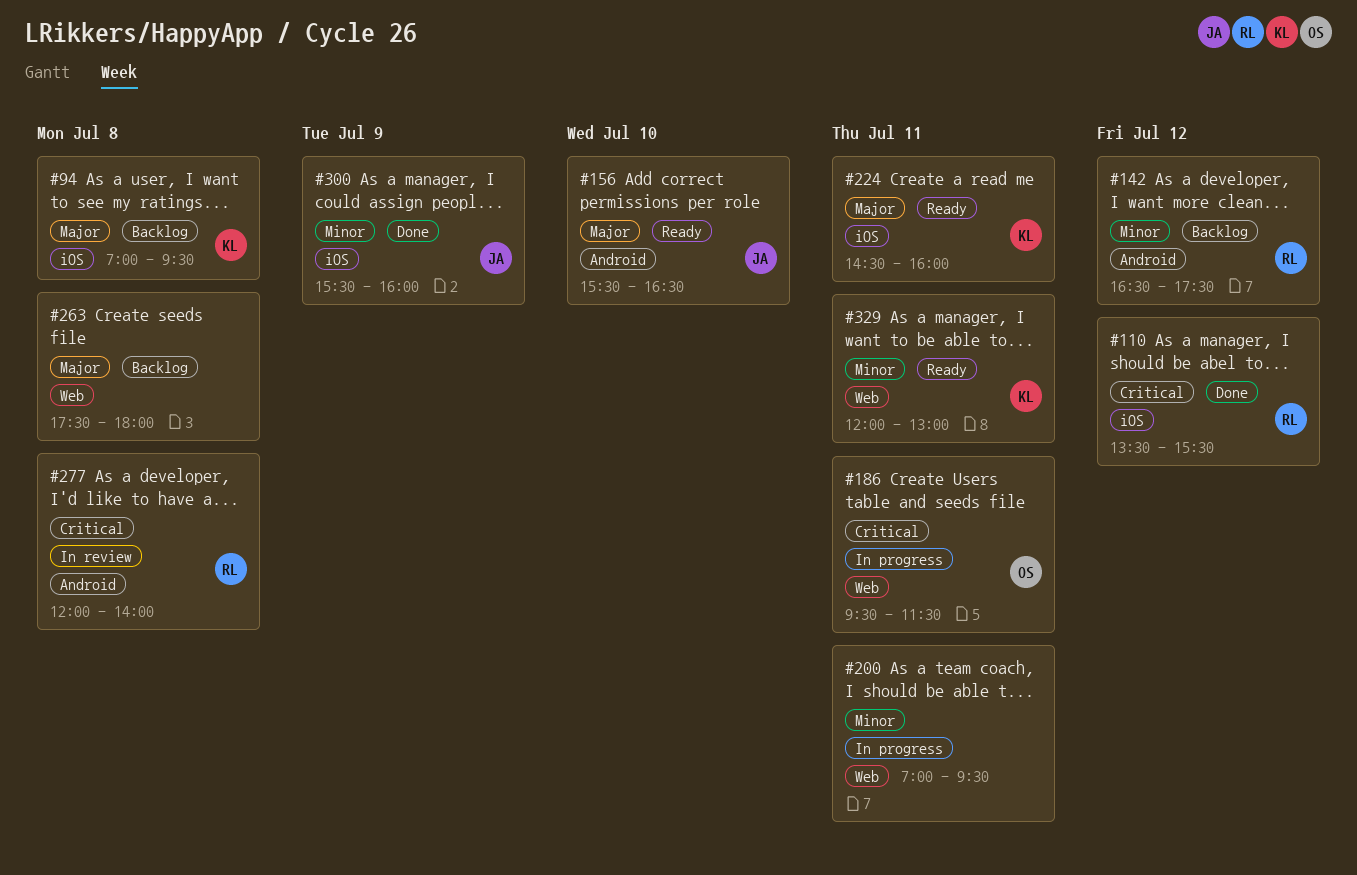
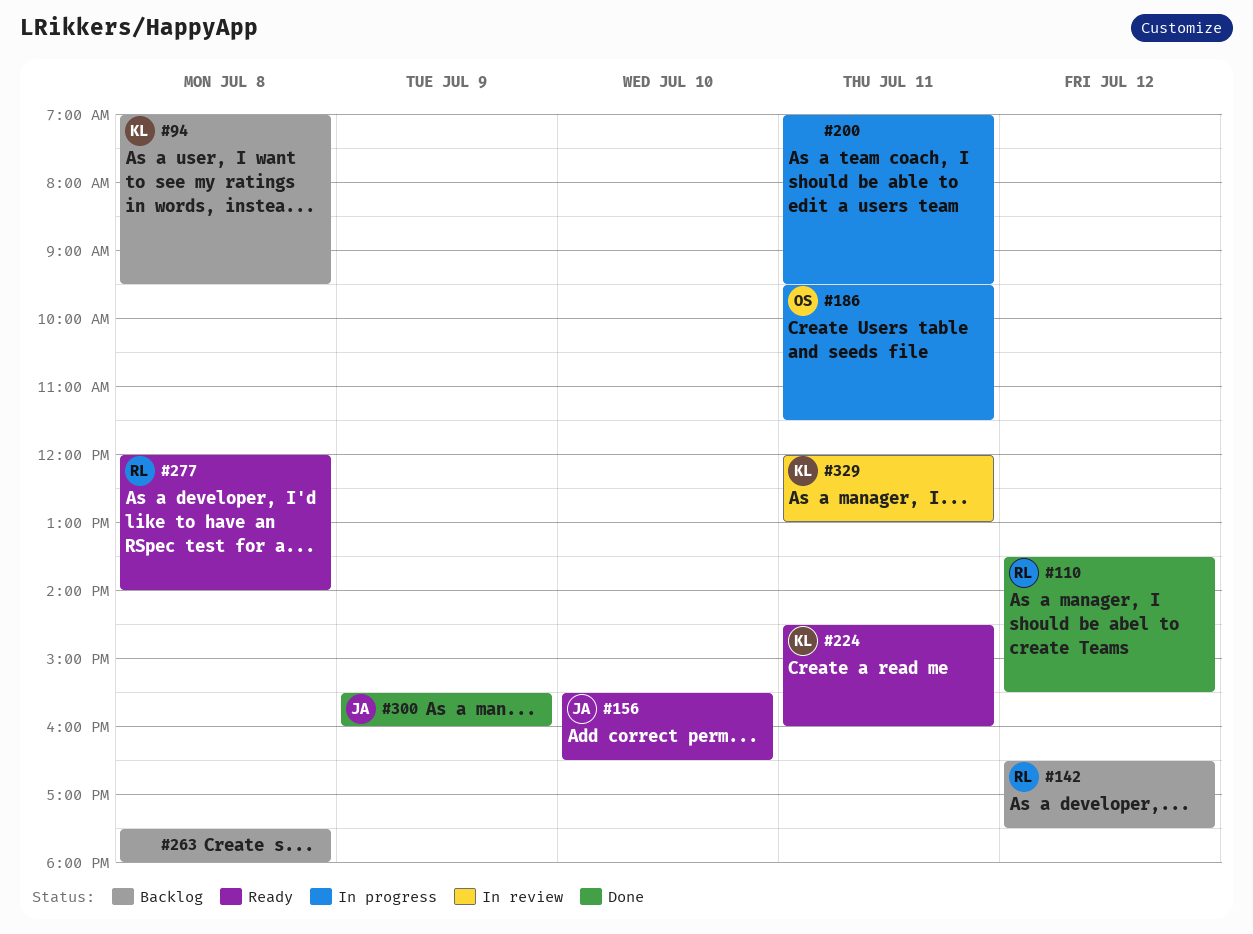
#277, status: In review -> Ready
#329, status: Ready -> In review

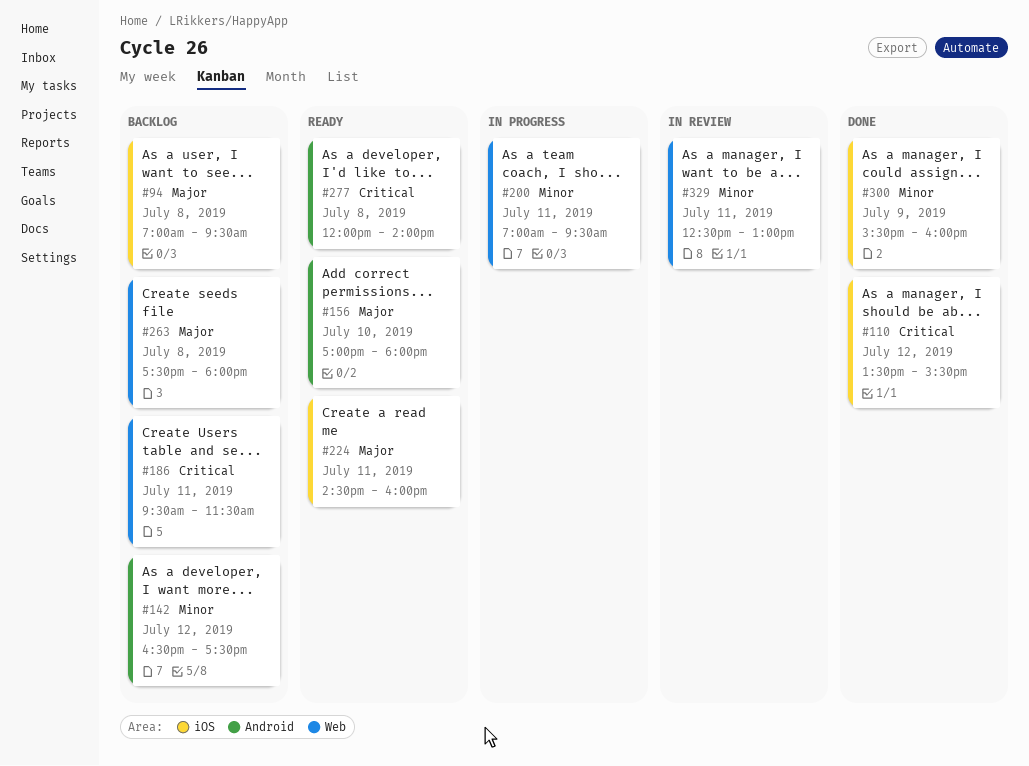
#156, begins: 15:30 -> 17:00
#156, ends: 16:30 -> 18:00
#186, status: In progress -> Backlog
#329, begins: 12:00 -> 12:30

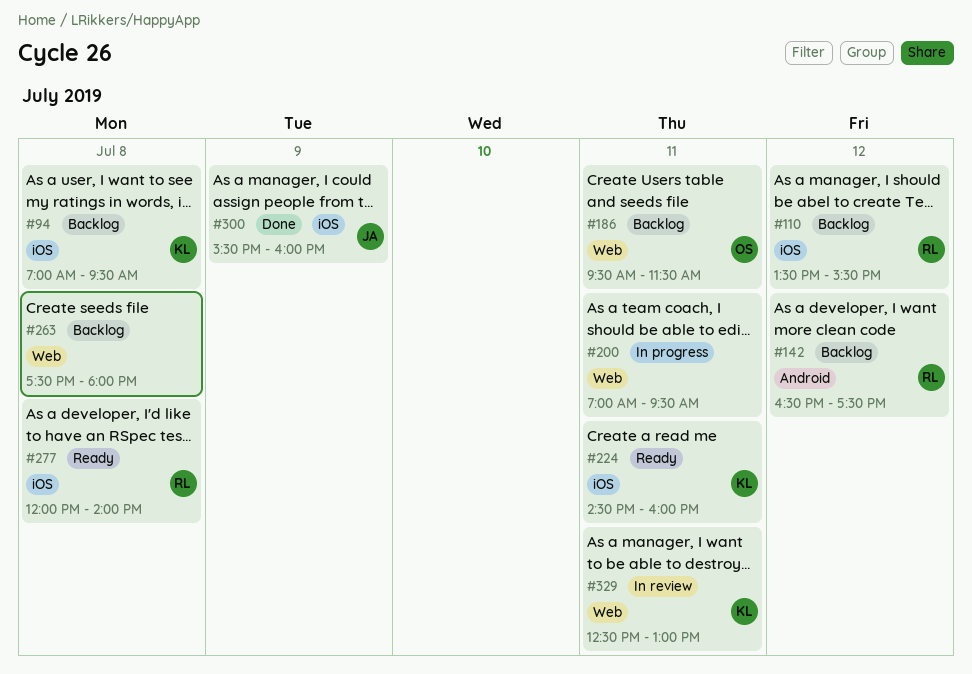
#110, status: Done -> Backlog
#156: present -> none
#277, label: Android -> iOS

